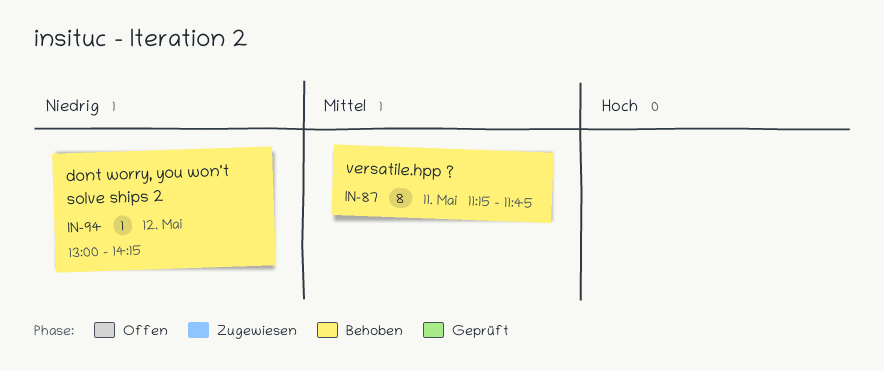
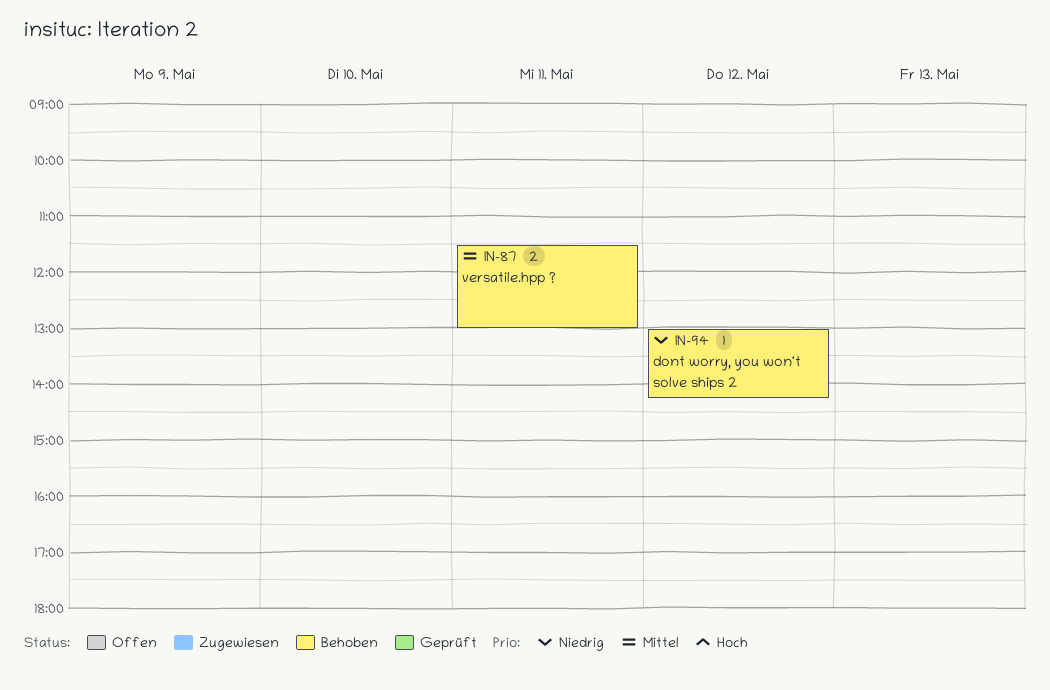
IN-87, estimate: 8 -> 2
IN-87, begins: 11:15 -> 11:30
IN-87, ends: 11:45 -> 13:00

